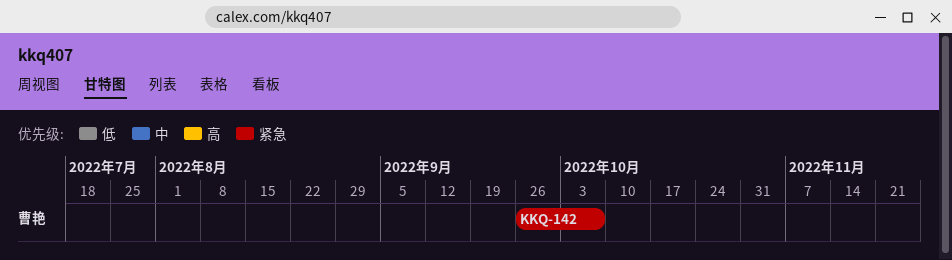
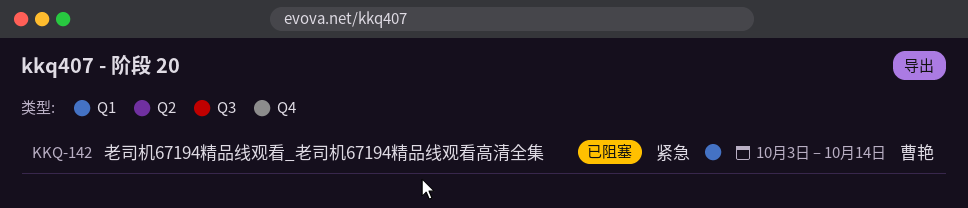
KKQ-142, start: Sep 26 -> Oct 3
KKQ-142, due: Oct 7 -> Oct 14

